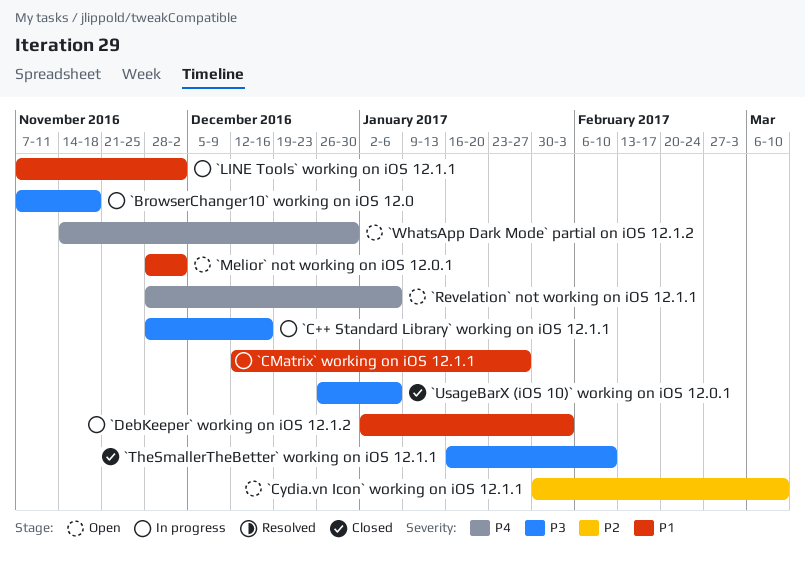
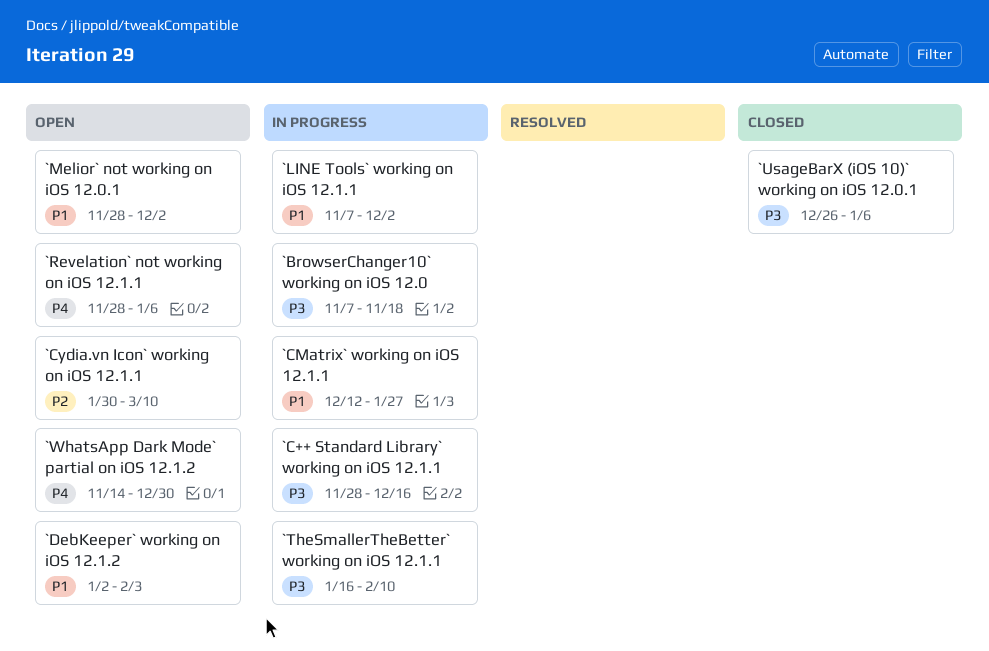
`DebKeeper` working on iOS 12.1.2, status: In progress -> Open
`TheSmallerTheBetter` working on iOS 12.1.1, status: Closed -> In progress

